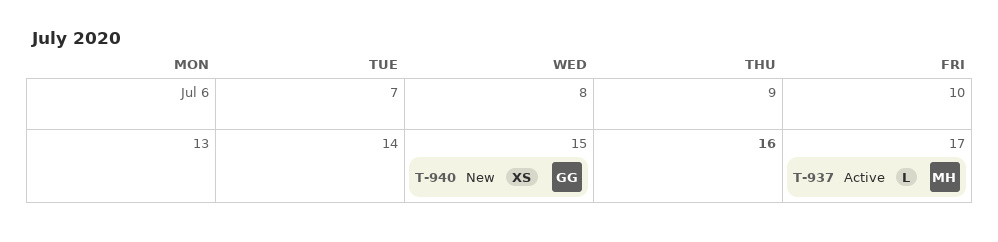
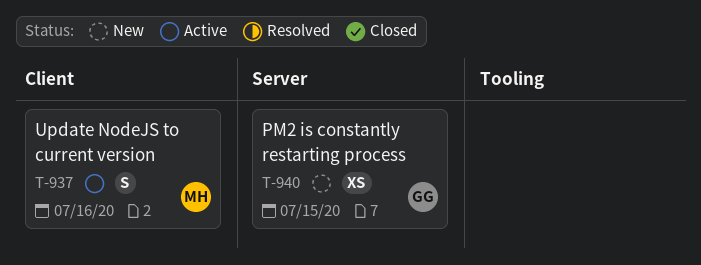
T-937, estimate: L -> S
T-937, due: Jul 17 -> Jul 16

